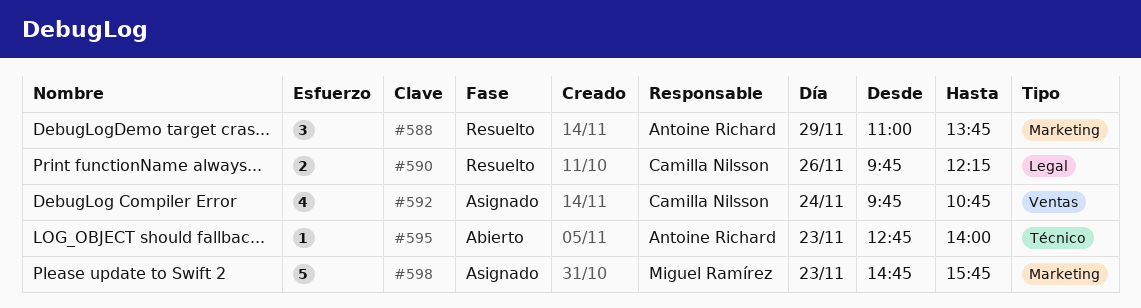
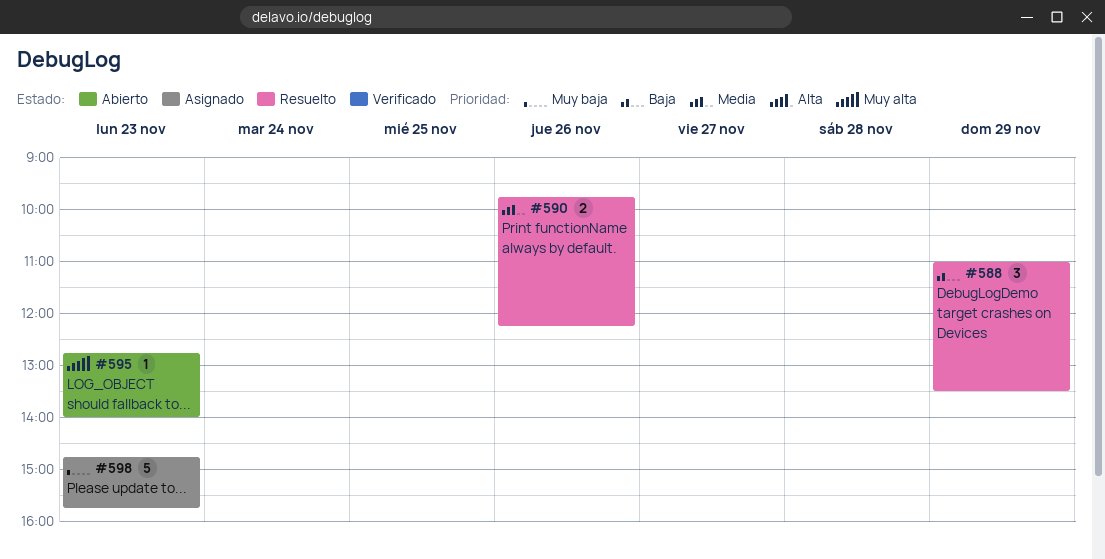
#588, ends: 13:45 -> 13:30
#592: present -> none

